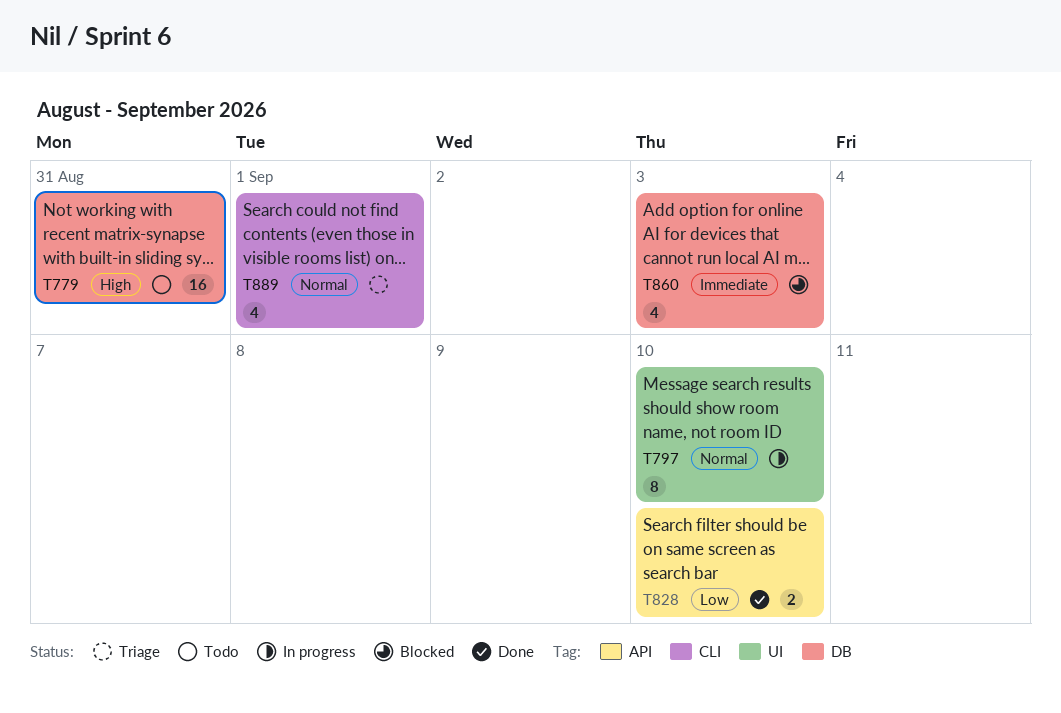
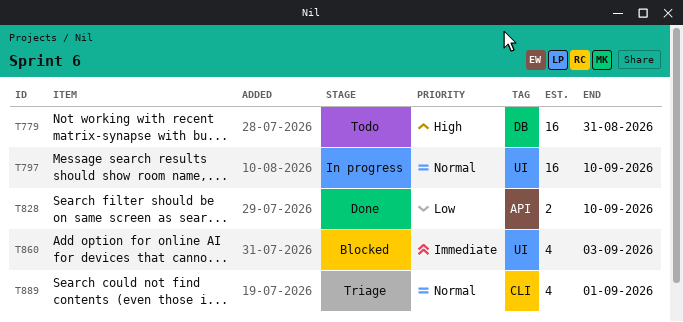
T797, estimate: 8 -> 16
T860, label: DB -> UI

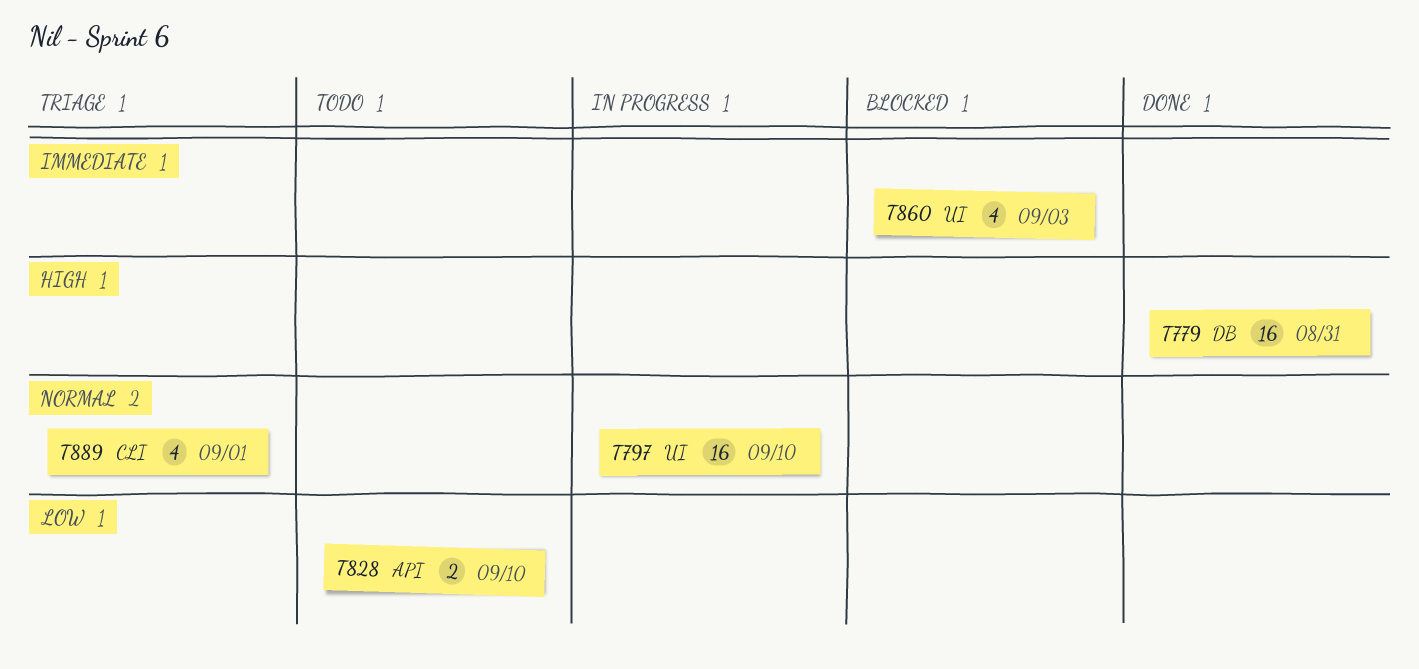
T779, status: Todo -> Done
T828, status: Done -> Todo

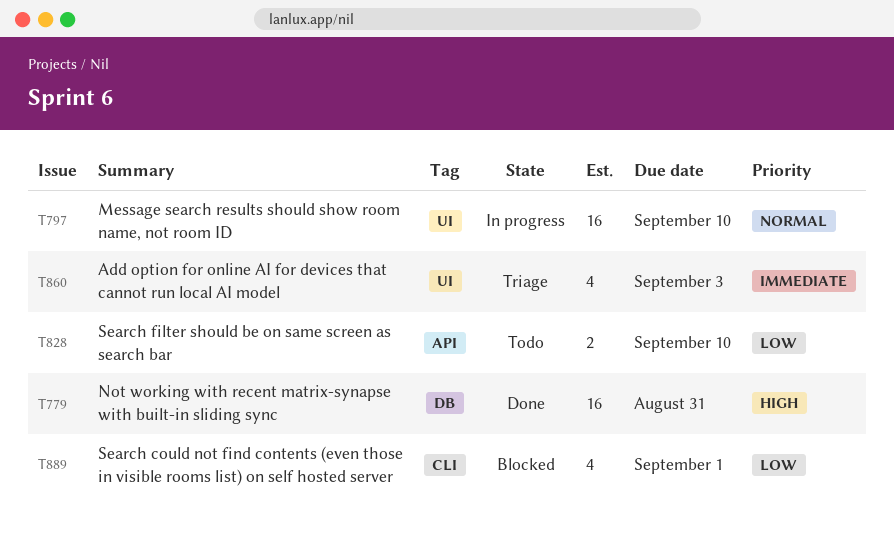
T860, status: Blocked -> Triage
T889, status: Triage -> Blocked
T889, priority: Normal -> Low

